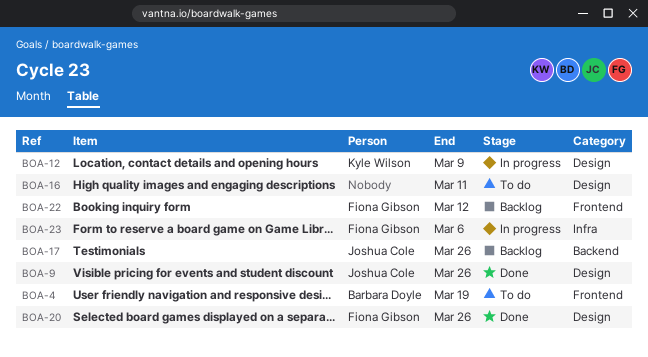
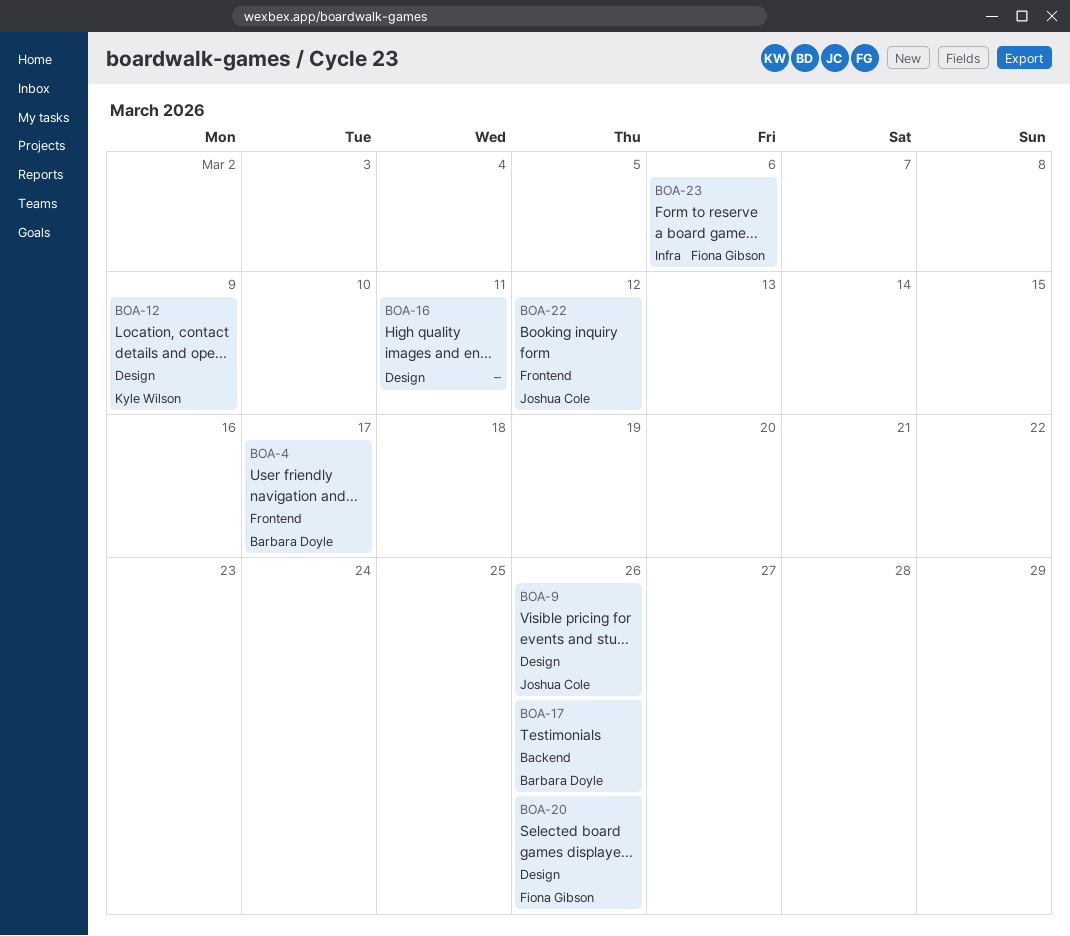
BOA-4, due: Mar 19 -> Mar 17
BOA-17, owner: Joshua Cole -> Barbara Doyle
BOA-22, owner: Fiona Gibson -> Joshua Cole

